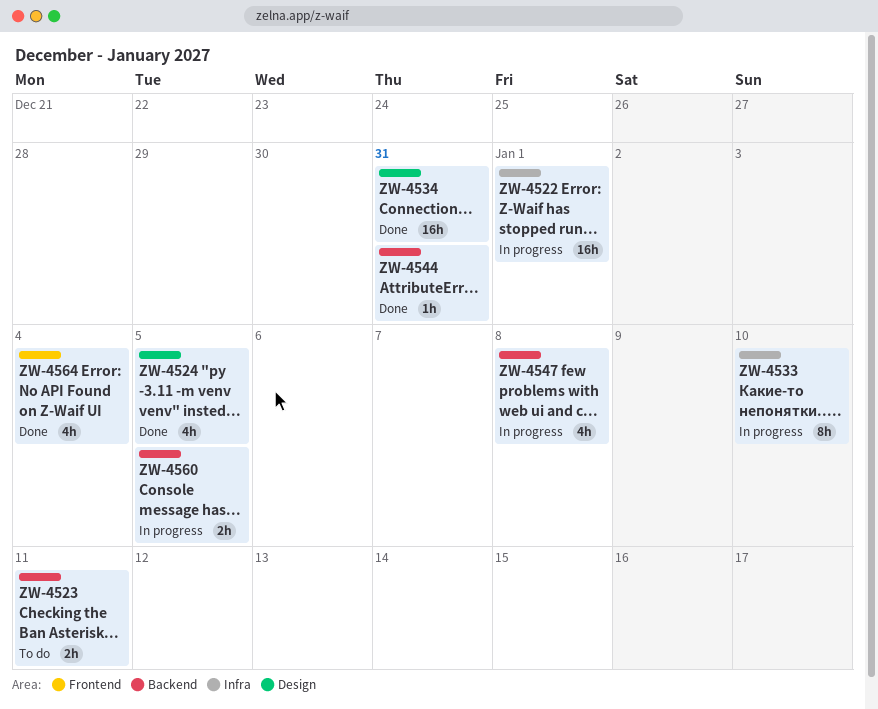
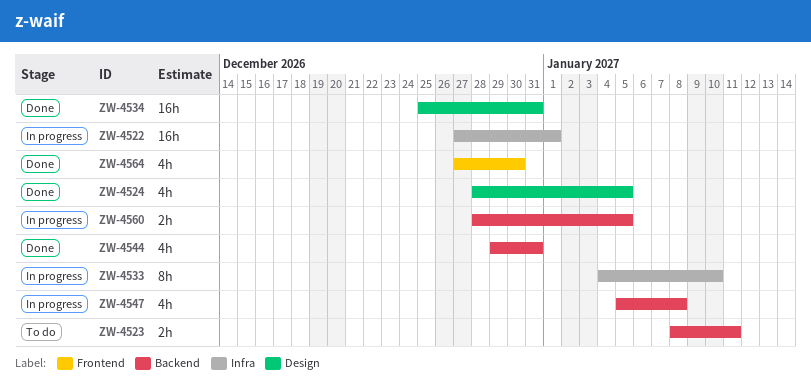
ZW-4544, estimate: 1h -> 4h
ZW-4564, due: Jan 4 -> Dec 30

